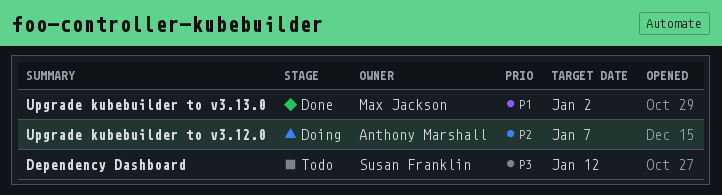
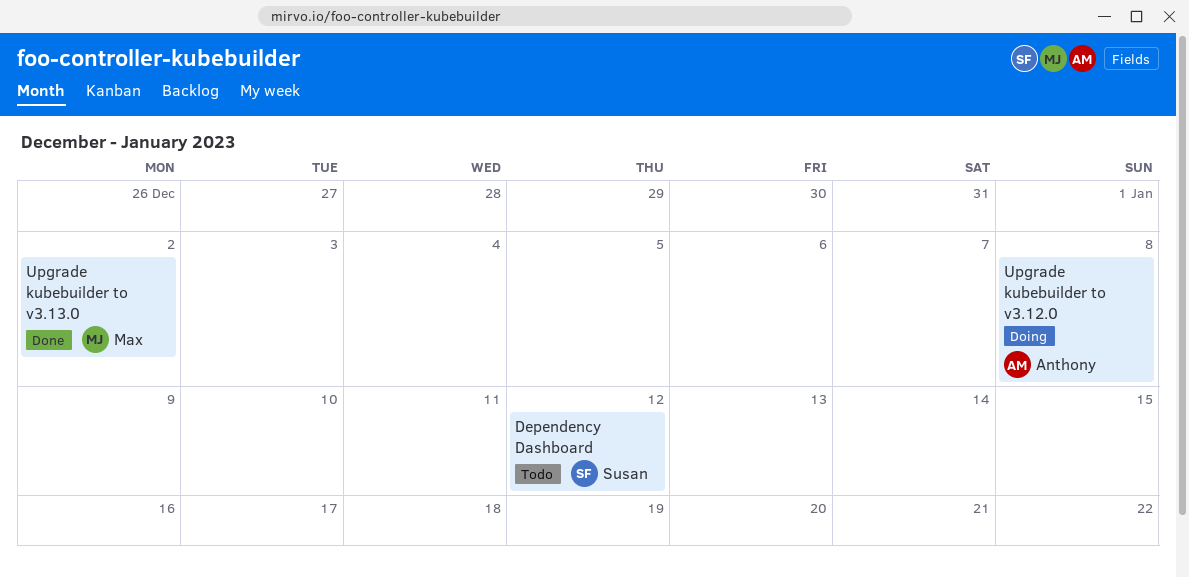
Upgrade kubebuilder to v3.12.0, due: Jan 7 -> Jan 8

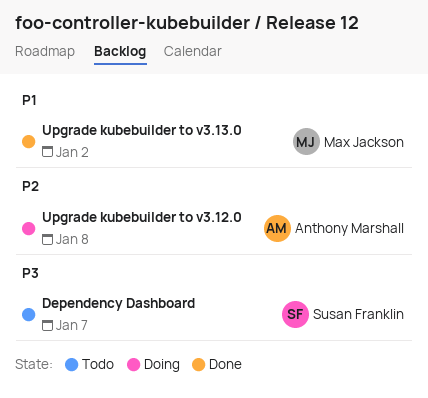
Dependency Dashboard, due: Jan 12 -> Jan 7

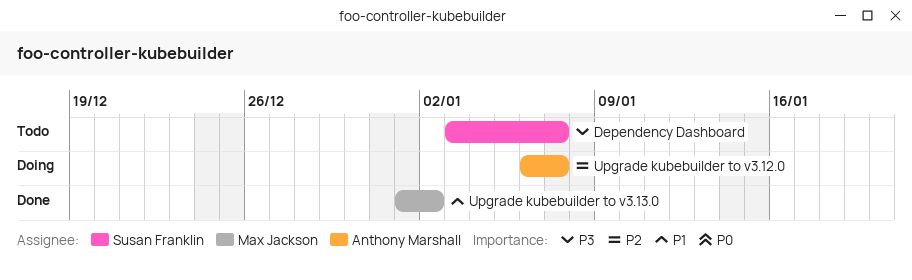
Upgrade kubebuilder to v3.12.0, due: Jan 8 -> Jan 7

